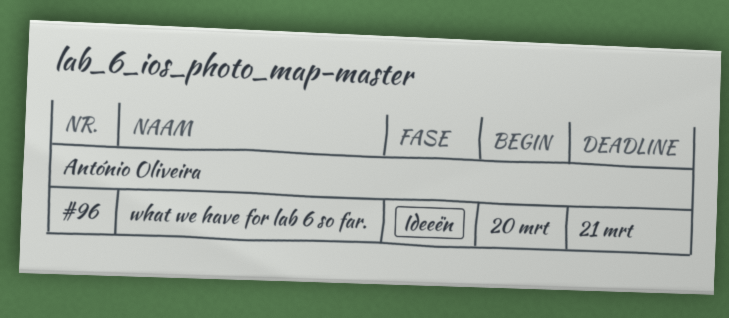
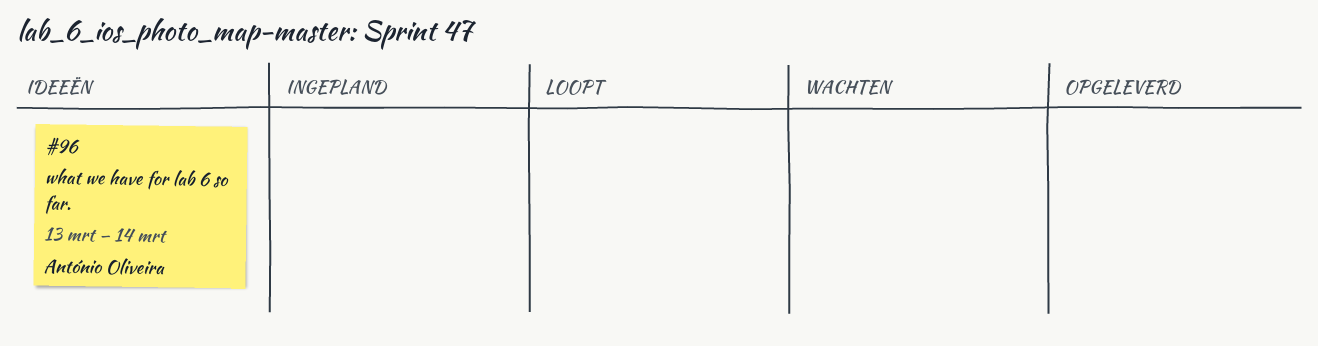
#96, start: Mar 20 -> Mar 13
#96, due: Mar 21 -> Mar 14

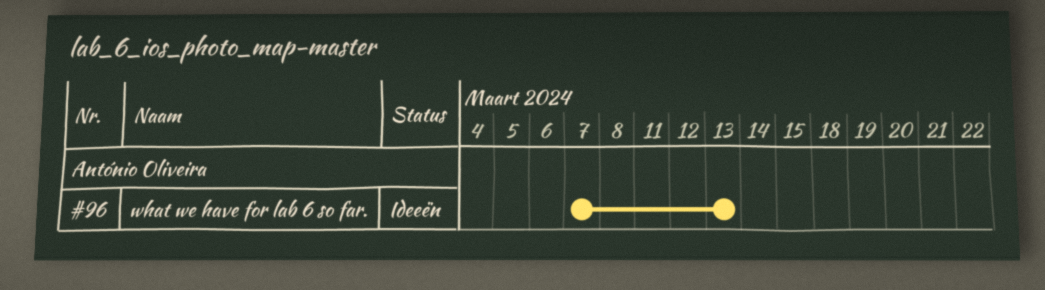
#96, start: Mar 13 -> Mar 7
#96, due: Mar 14 -> Mar 13

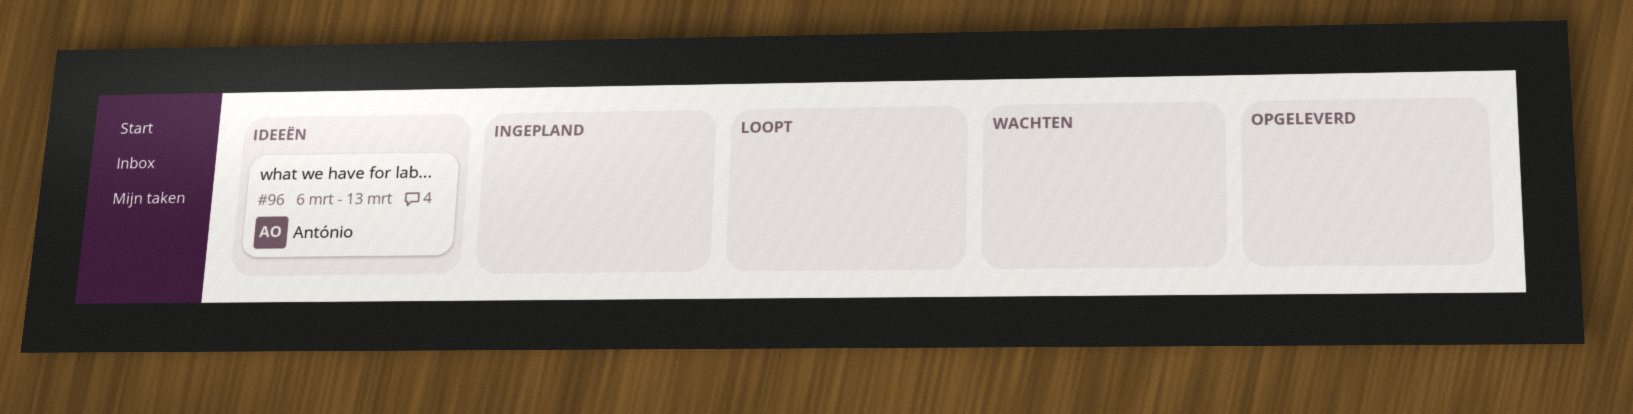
#96, start: Mar 7 -> Mar 6

